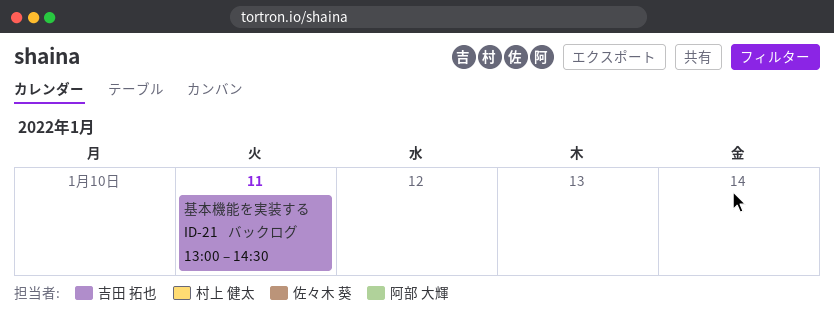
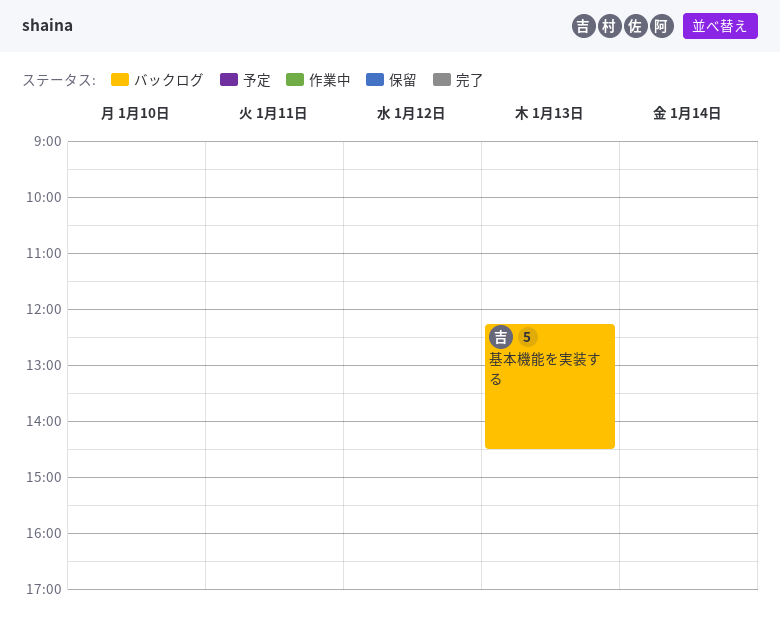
基本機能を実装する, day: Jan 11 -> Jan 13
基本機能を実装する, begins: 13:00 -> 12:15

